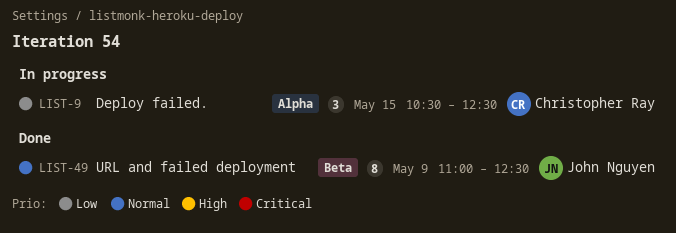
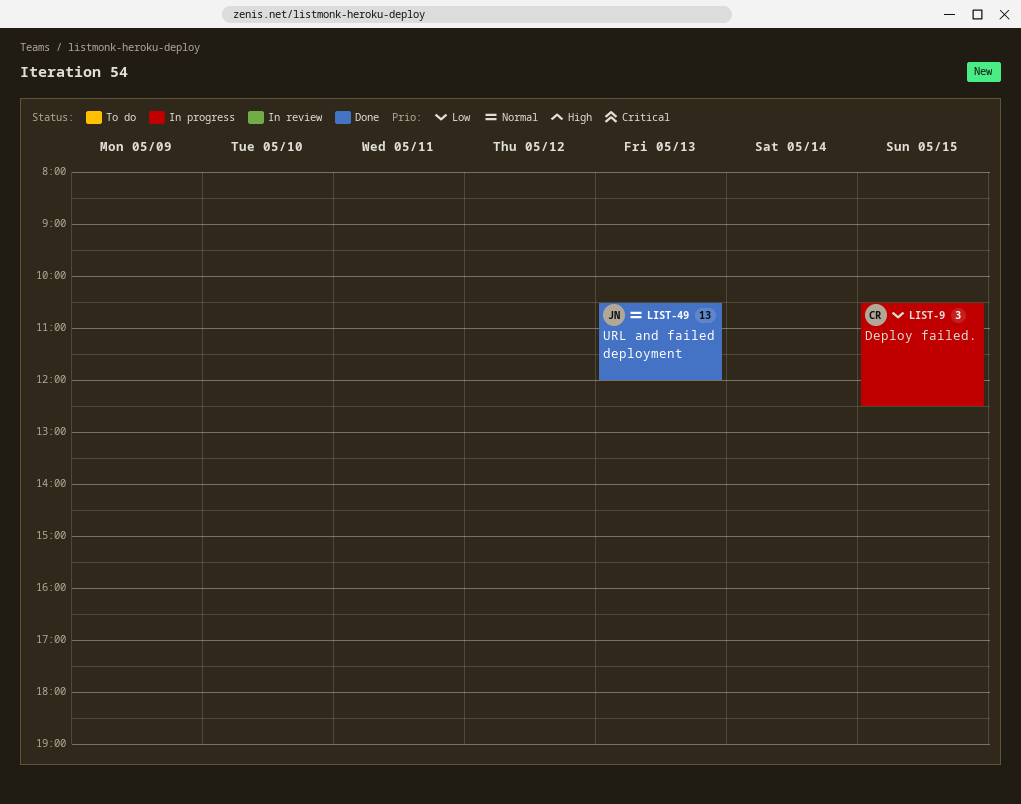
LIST-49, estimate: 8 -> 13
LIST-49, day: May 9 -> May 13
LIST-49, begins: 11:00 -> 10:30
LIST-49, ends: 12:30 -> 12:00

